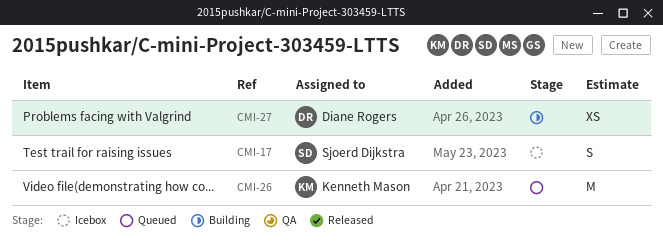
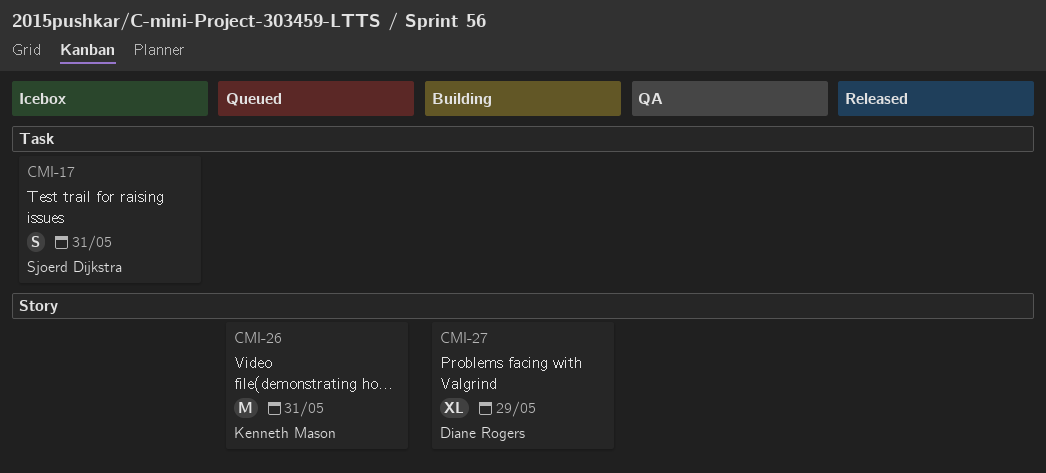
CMI-27, estimate: XS -> XL

